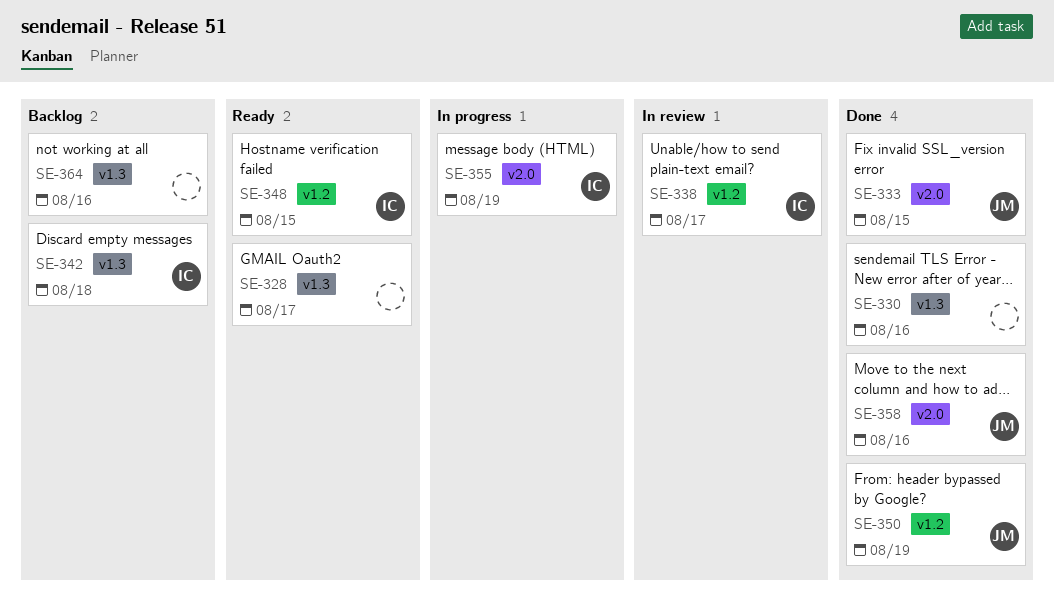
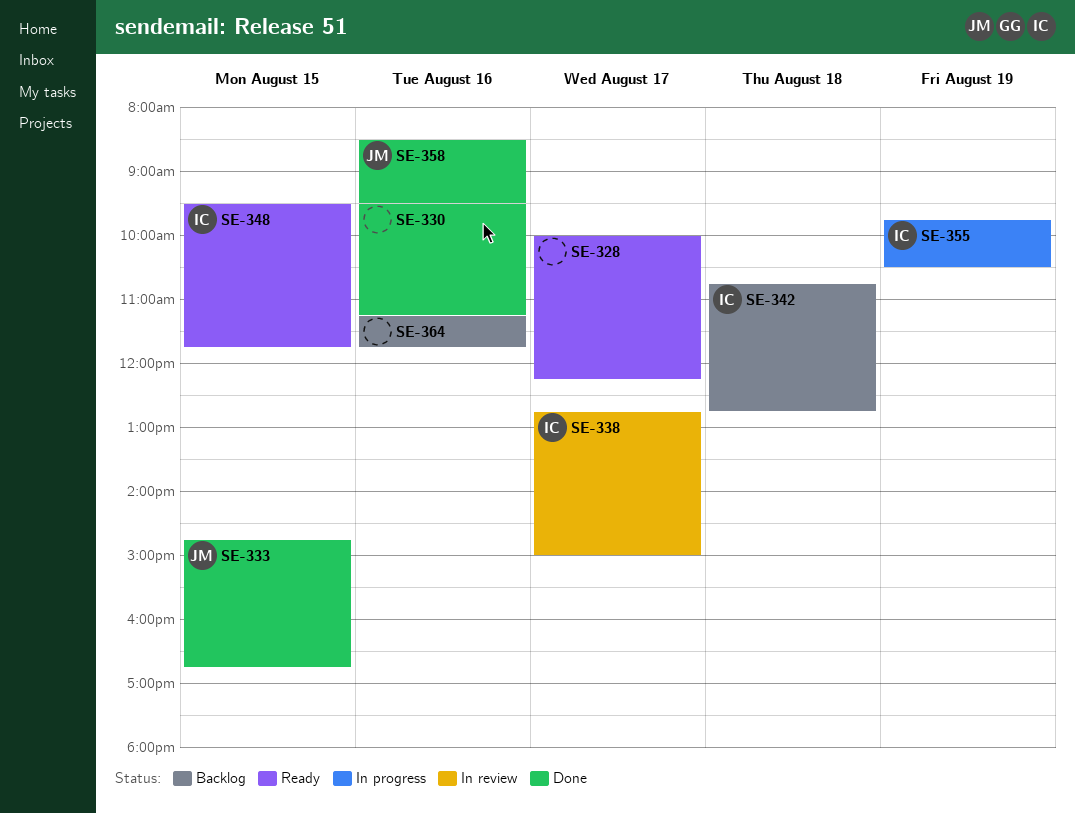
SE-350: present -> none

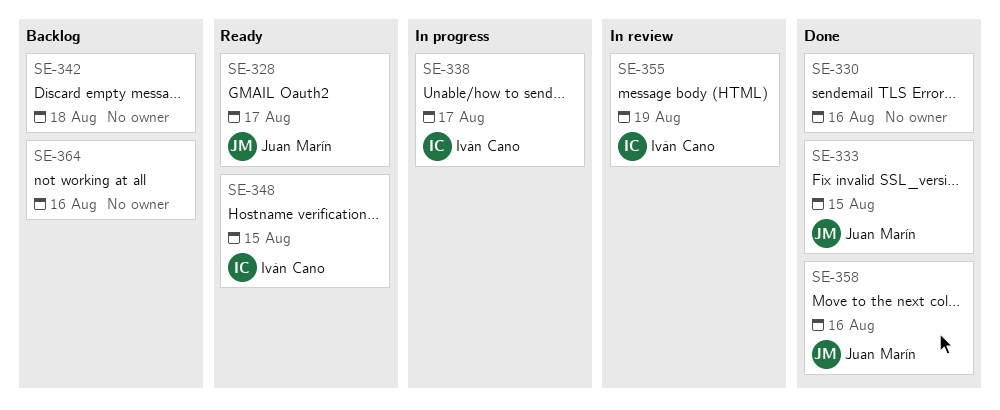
SE-328, owner: none -> Juan Marín
SE-338, status: In review -> In progress
SE-342, owner: Iván Cano -> none
SE-355, status: In progress -> In review

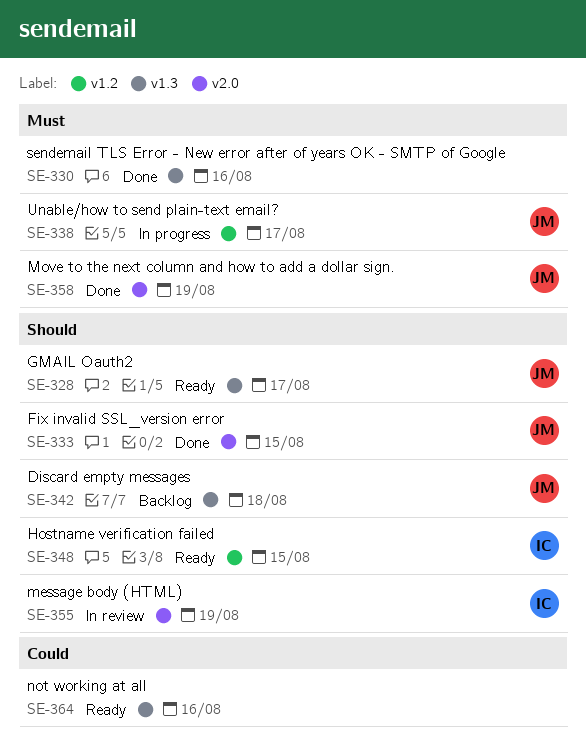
SE-338, owner: Iván Cano -> Juan Marín
SE-342, owner: none -> Juan Marín
SE-358, day: Aug 16 -> Aug 19
SE-364, status: Backlog -> Ready

